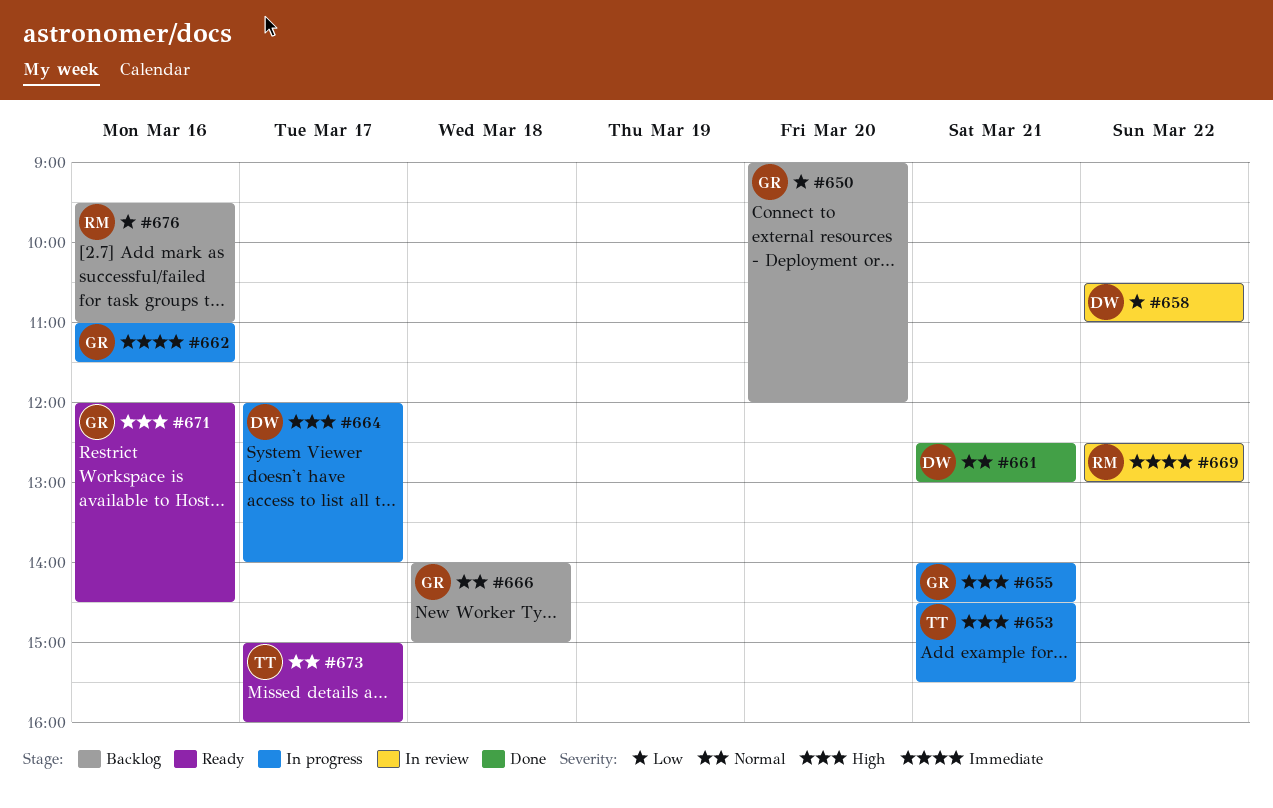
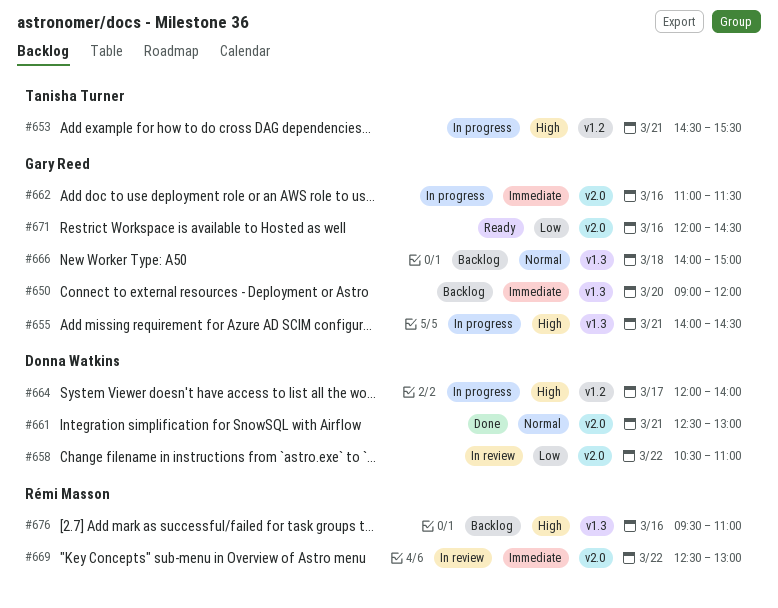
#650, priority: Low -> Immediate
#671, priority: High -> Low
#673: present -> none
#676, priority: Low -> High

